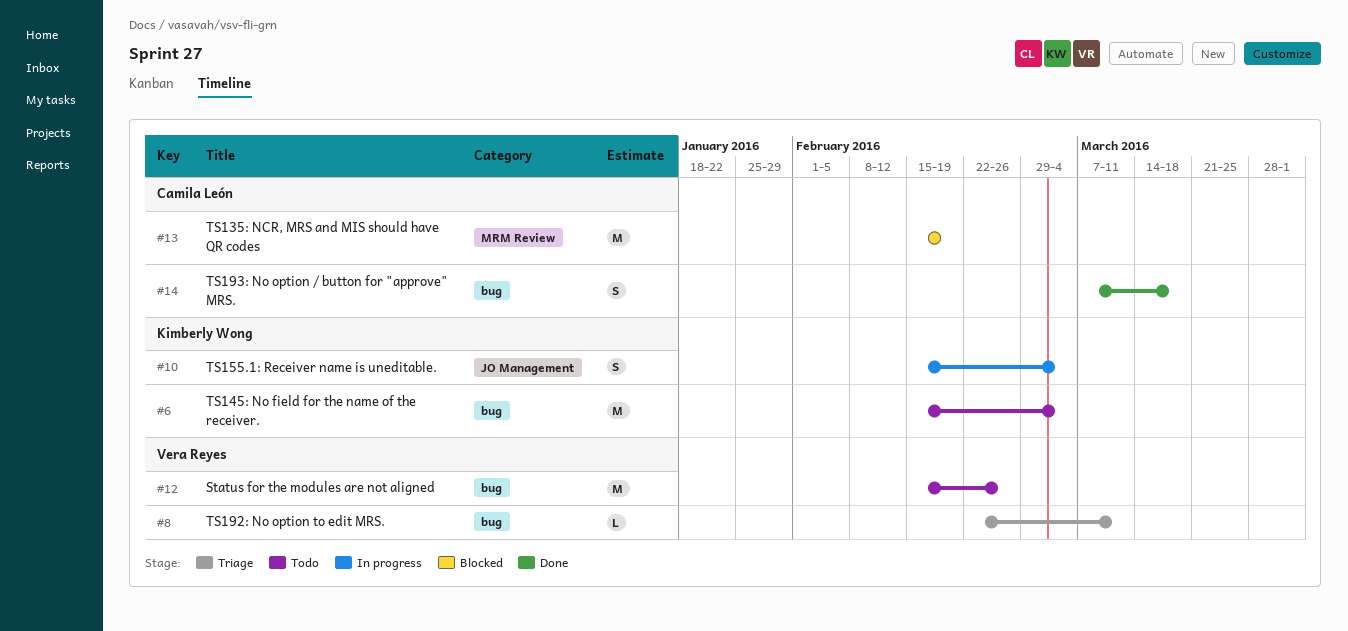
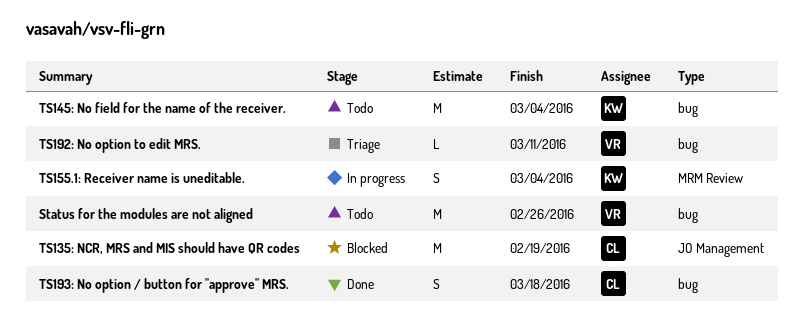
TS135: NCR, MRS and MIS should have QR codes, label: MRM Review -> JO Management
TS155.1: Receiver name is uneditable., label: JO Management -> MRM Review

